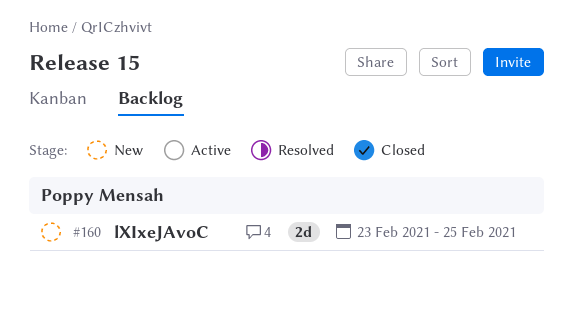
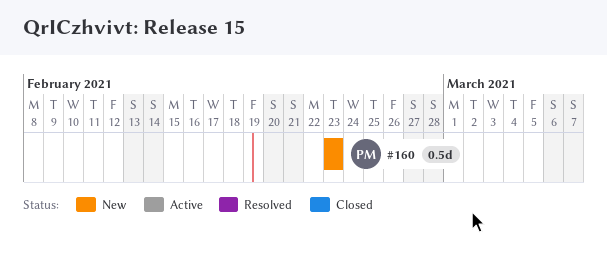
#160, estimate: 2d -> 0.5d
#160, due: Feb 25 -> Feb 23

